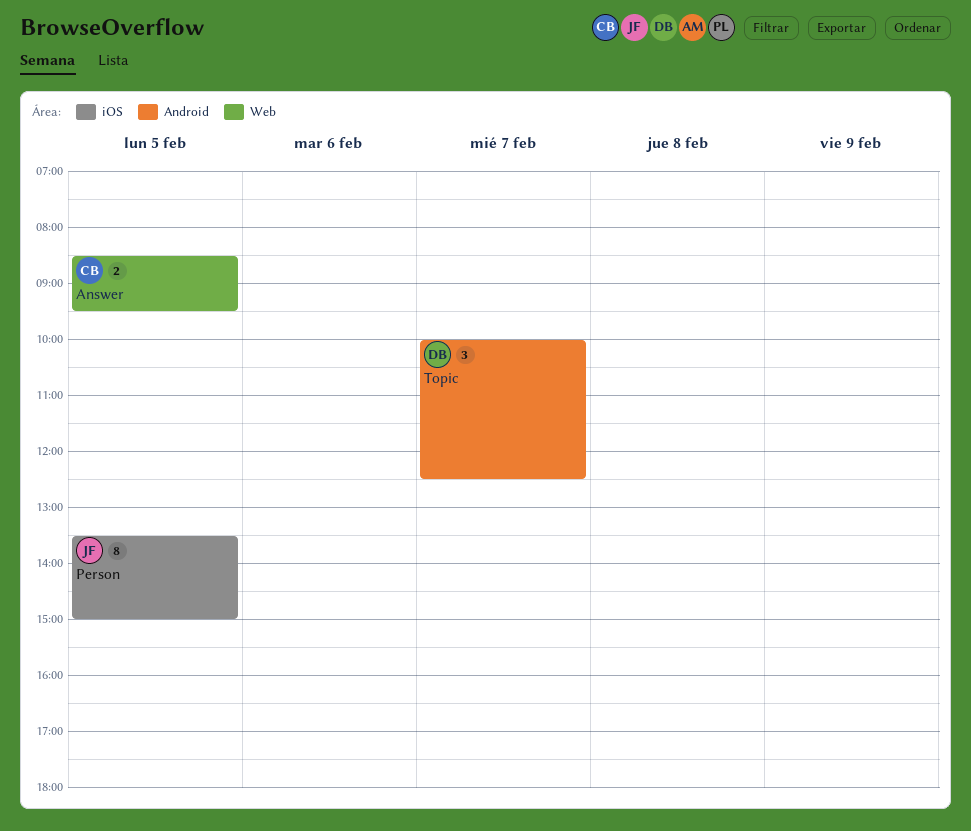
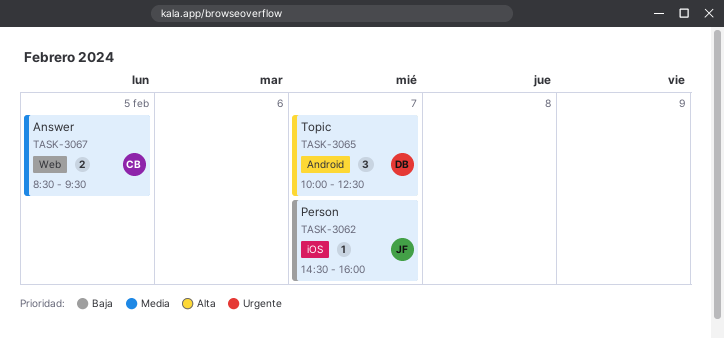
Person, estimate: 8 -> 1
Person, day: Feb 5 -> Feb 7
Person, begins: 13:30 -> 14:30
Person, ends: 15:00 -> 16:00

